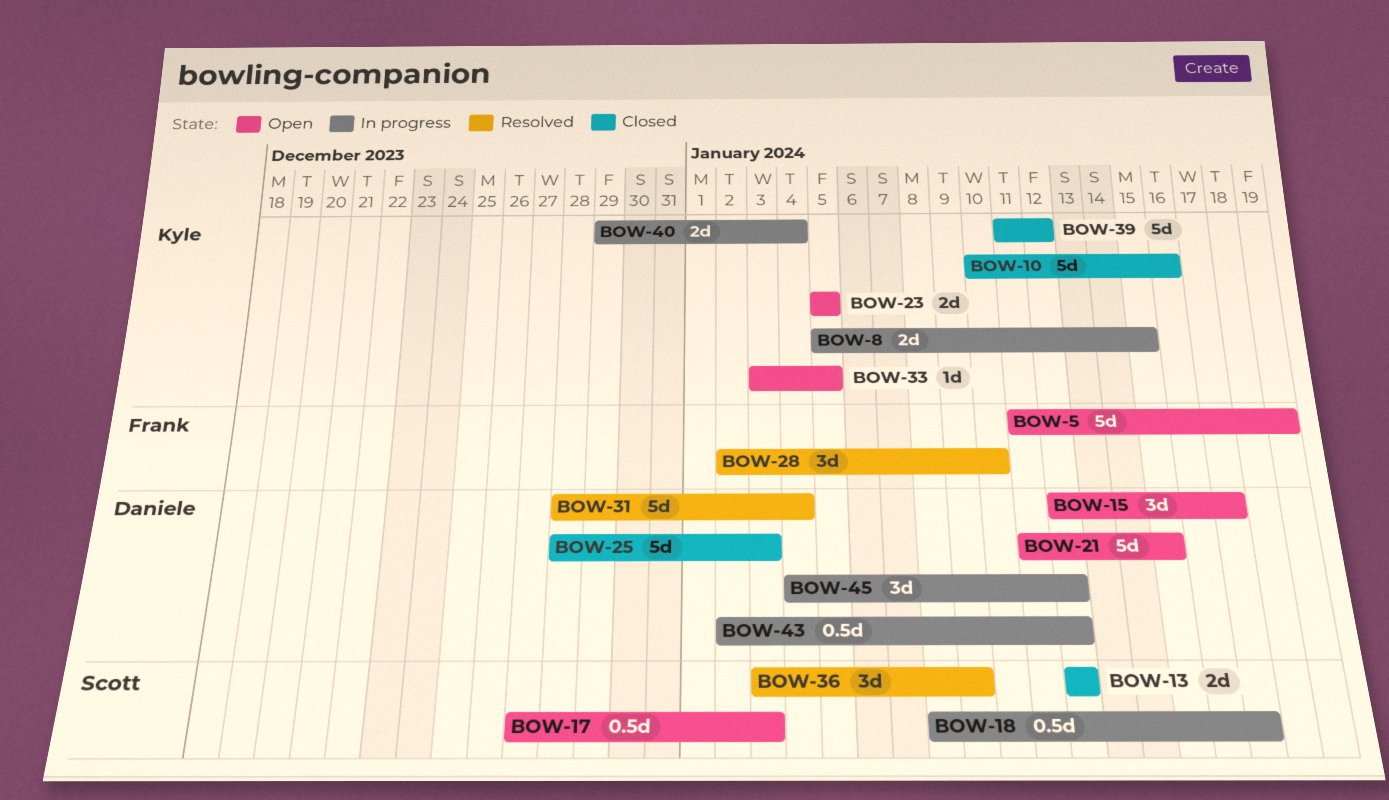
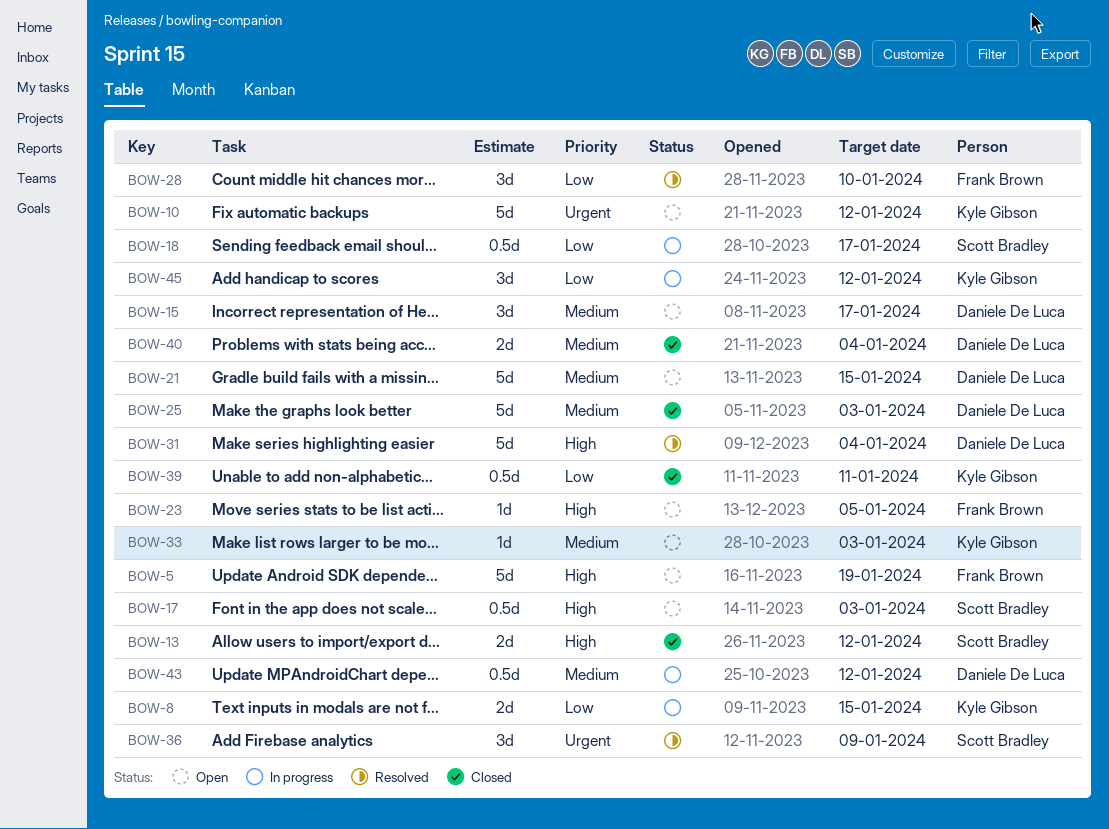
BOW-10, status: Closed -> Open
BOW-10, due: Jan 16 -> Jan 12
BOW-23, owner: Kyle Gibson -> Frank Brown
BOW-23, estimate: 2d -> 1d
BOW-33, due: Jan 5 -> Jan 3
BOW-39, estimate: 5d -> 0.5d
BOW-39, due: Jan 12 -> Jan 11
BOW-40, status: In progress -> Closed
BOW-40, owner: Kyle Gibson -> Daniele De Luca
BOW-45, owner: Daniele De Luca -> Kyle Gibson

